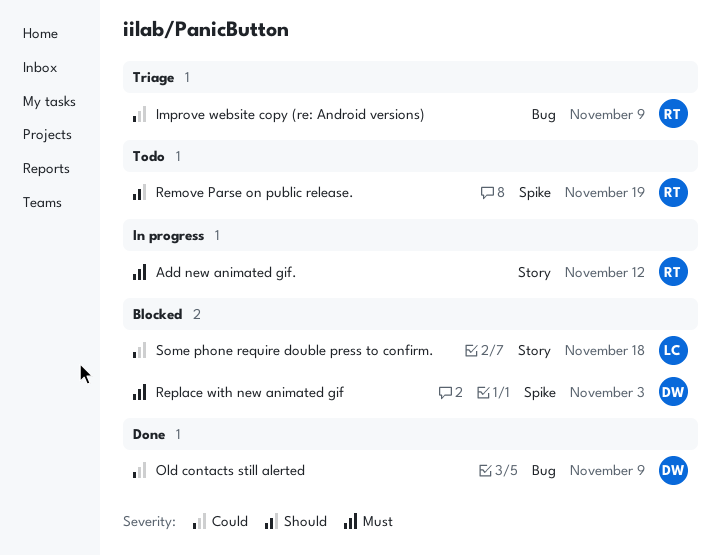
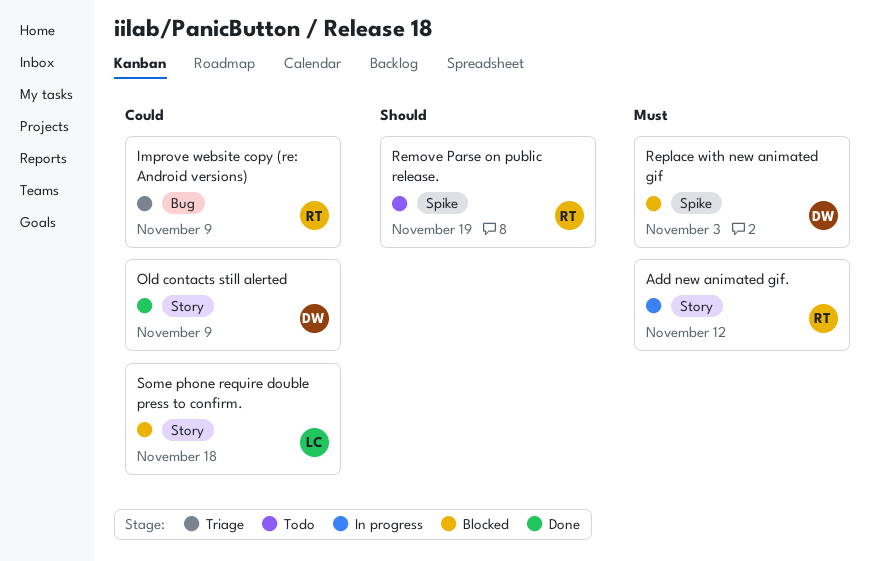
Old contacts still alerted, label: Bug -> Story

